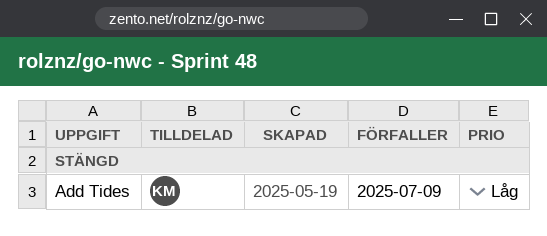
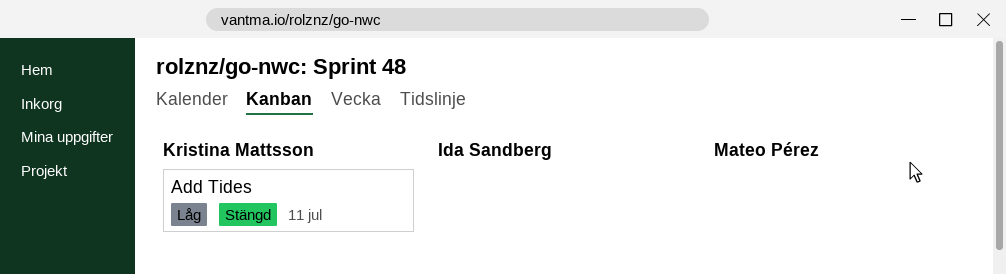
Add Tides, due: Jul 9 -> Jul 11

